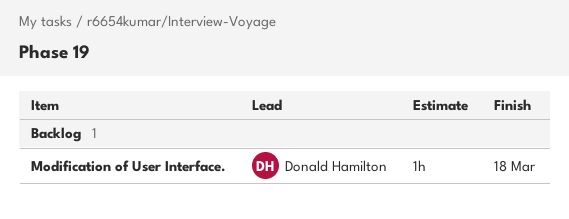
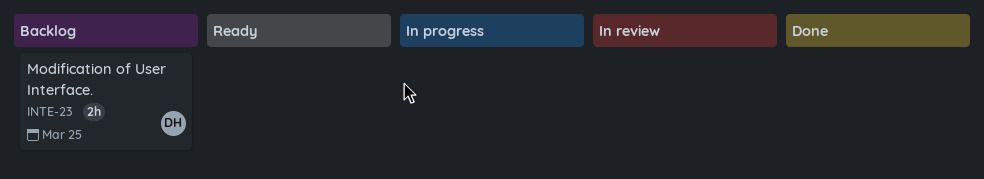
Modification of User Interface., estimate: 1h -> 2h
Modification of User Interface., due: Mar 18 -> Mar 25

